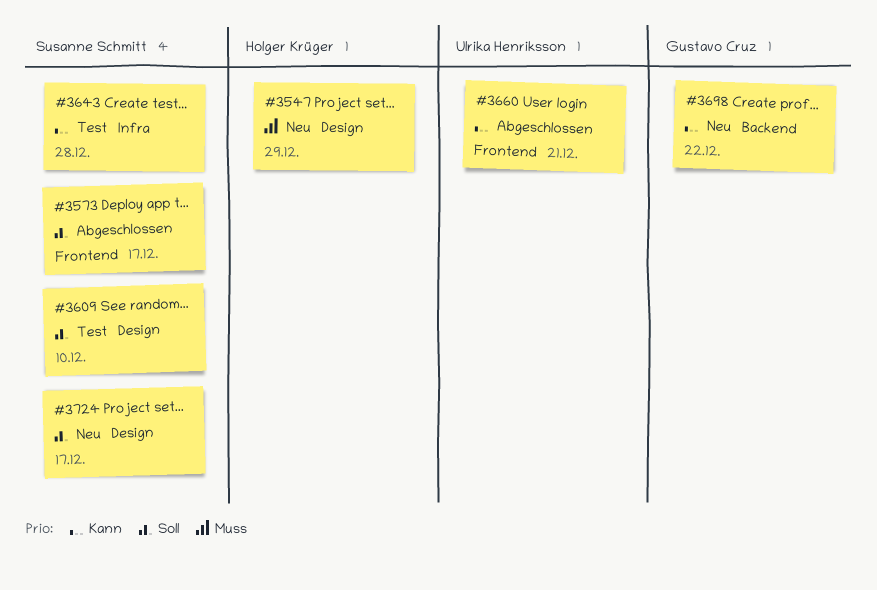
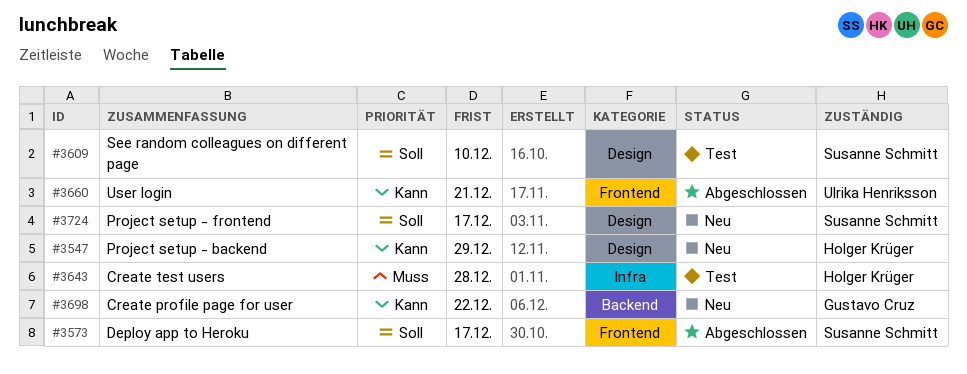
#3547, priority: Muss -> Kann
#3643, owner: Susanne Schmitt -> Holger Krüger
#3643, priority: Kann -> Muss

